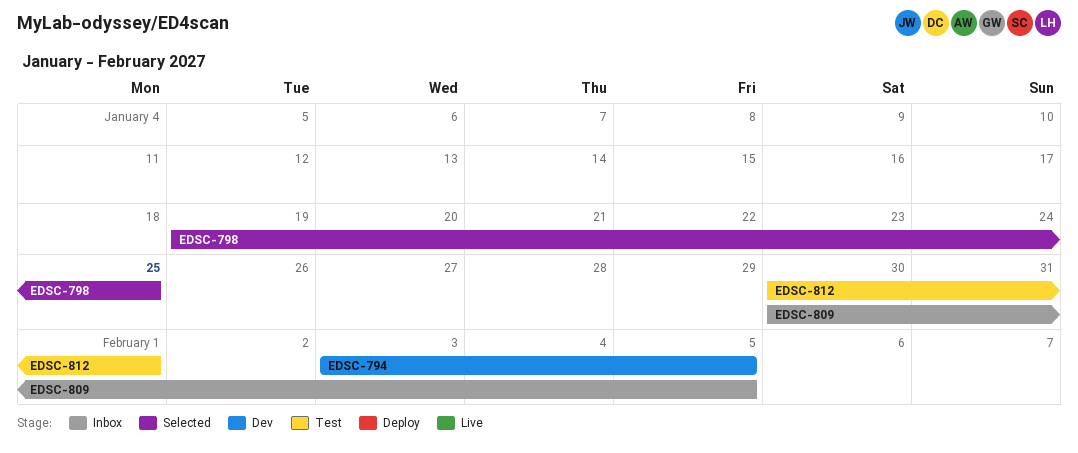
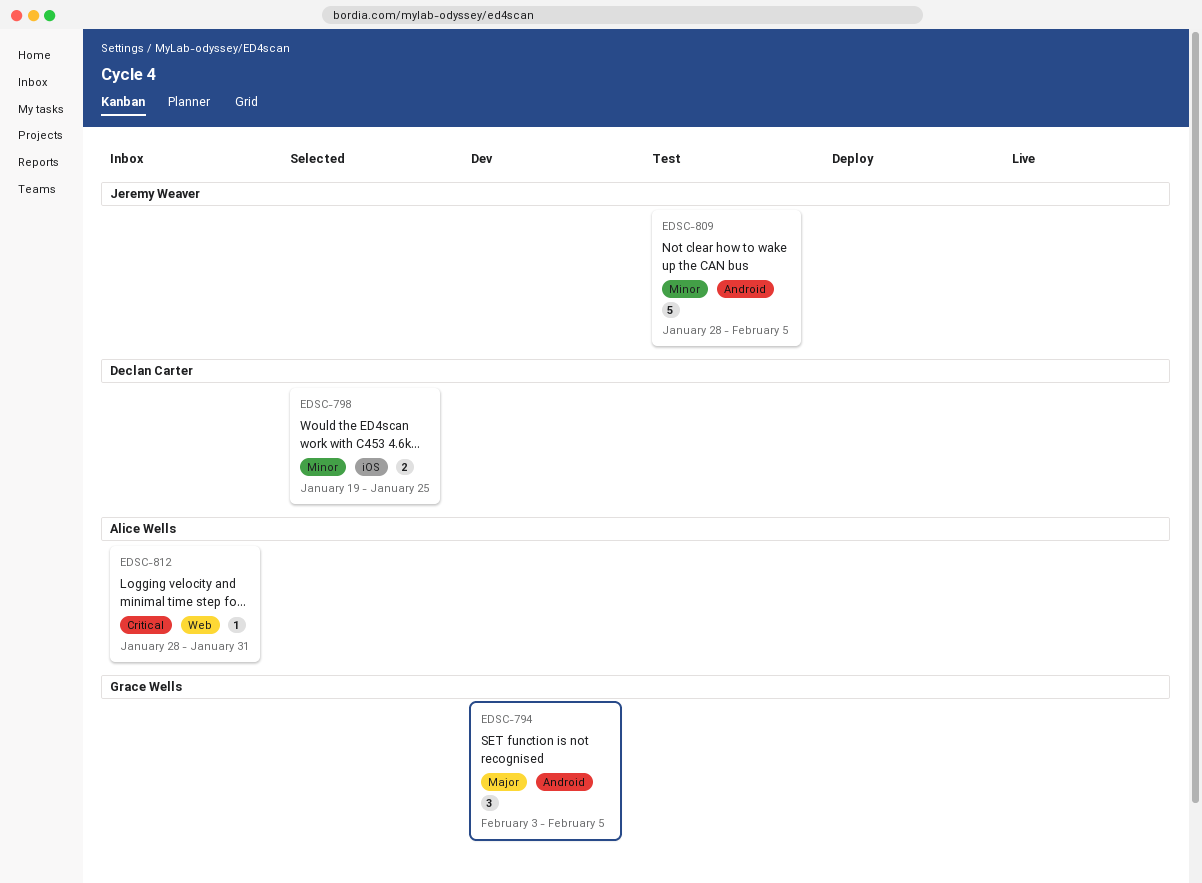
EDSC-809, status: Inbox -> Test
EDSC-809, start: Jan 30 -> Jan 28
EDSC-812, status: Test -> Inbox
EDSC-812, start: Jan 30 -> Jan 28
EDSC-812, due: Feb 1 -> Jan 31

